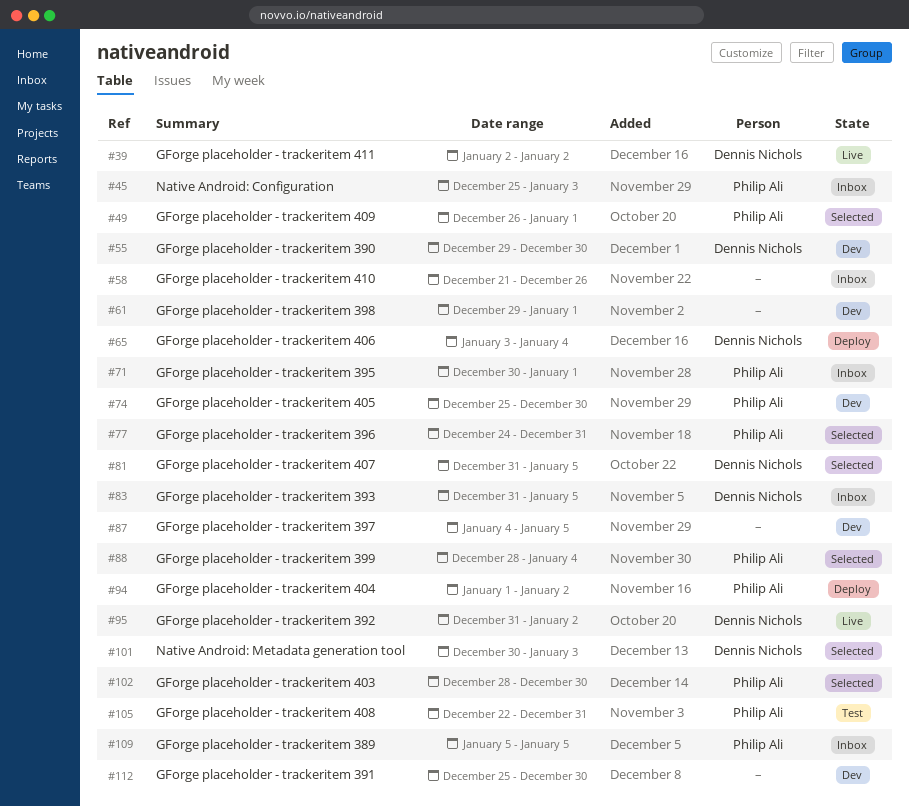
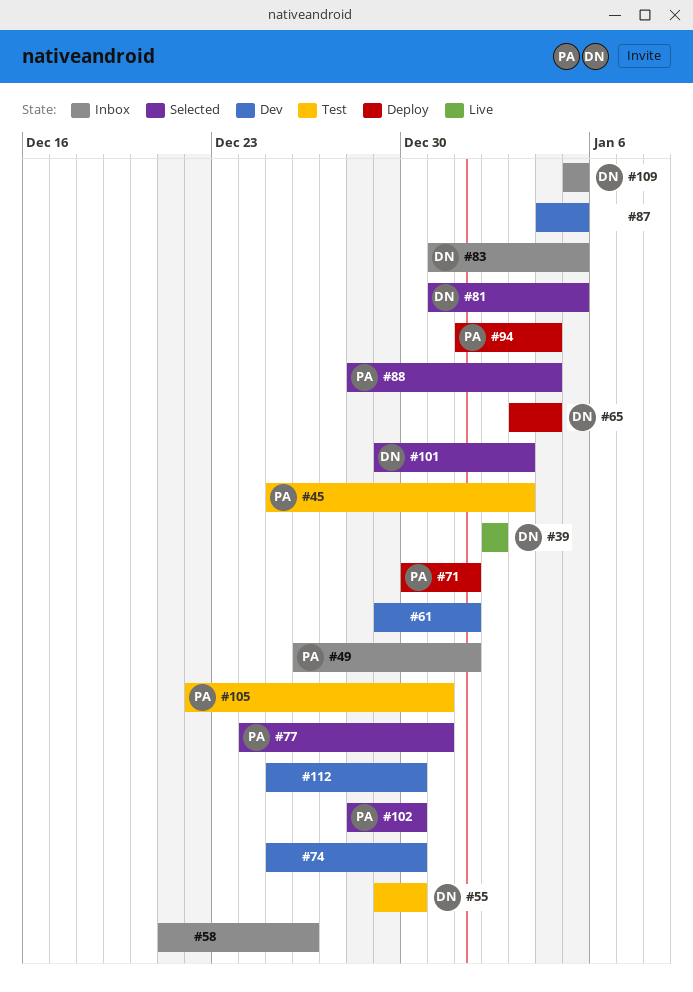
#45, status: Inbox -> Test
#49, status: Selected -> Inbox
#55, status: Dev -> Test
#71, status: Inbox -> Deploy
#74, owner: Philip Ali -> none
#94, due: Jan 2 -> Jan 4
#95: present -> none
#101, start: Dec 30 -> Dec 29
#109, owner: Philip Ali -> Dennis Nichols

